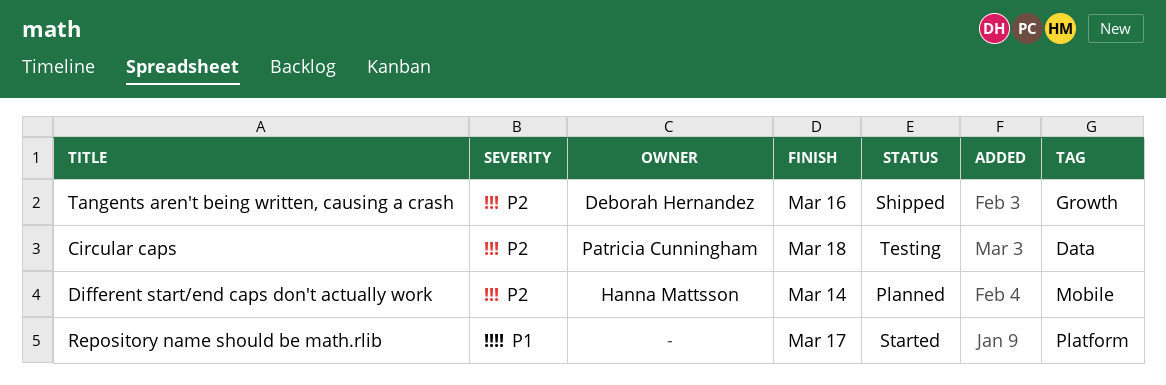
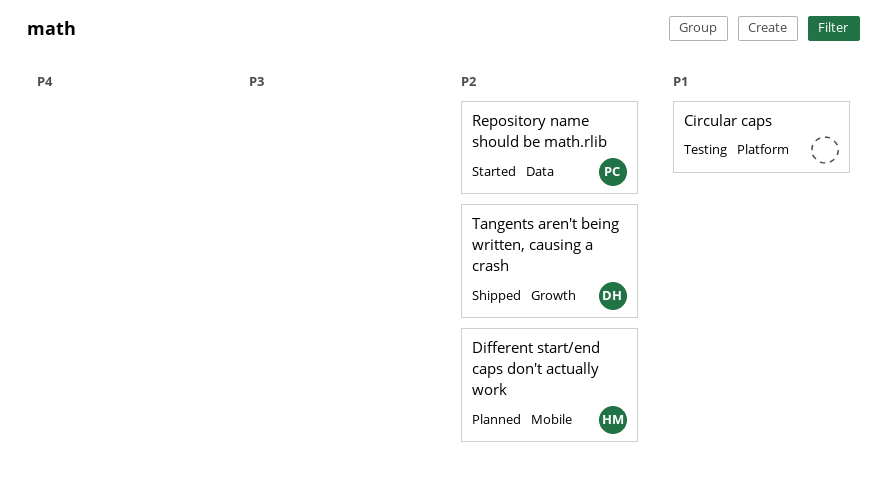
Circular caps, owner: Patricia Cunningham -> none
Circular caps, priority: P2 -> P1
Circular caps, label: Data -> Platform
Repository name should be math.rlib, owner: none -> Patricia Cunningham
Repository name should be math.rlib, priority: P1 -> P2
Repository name should be math.rlib, label: Platform -> Data

